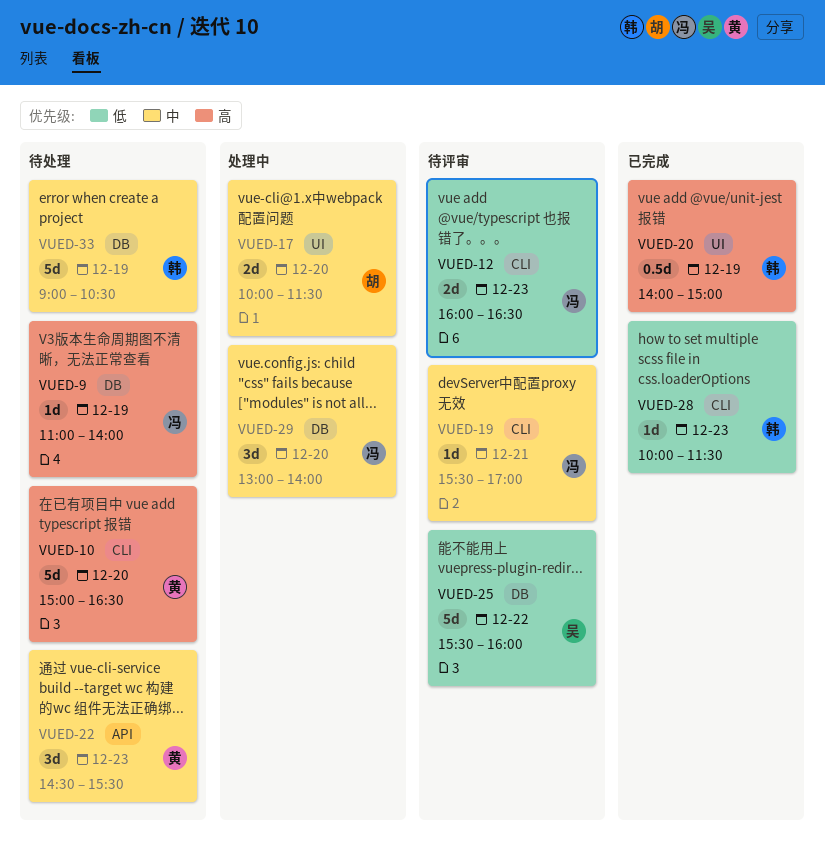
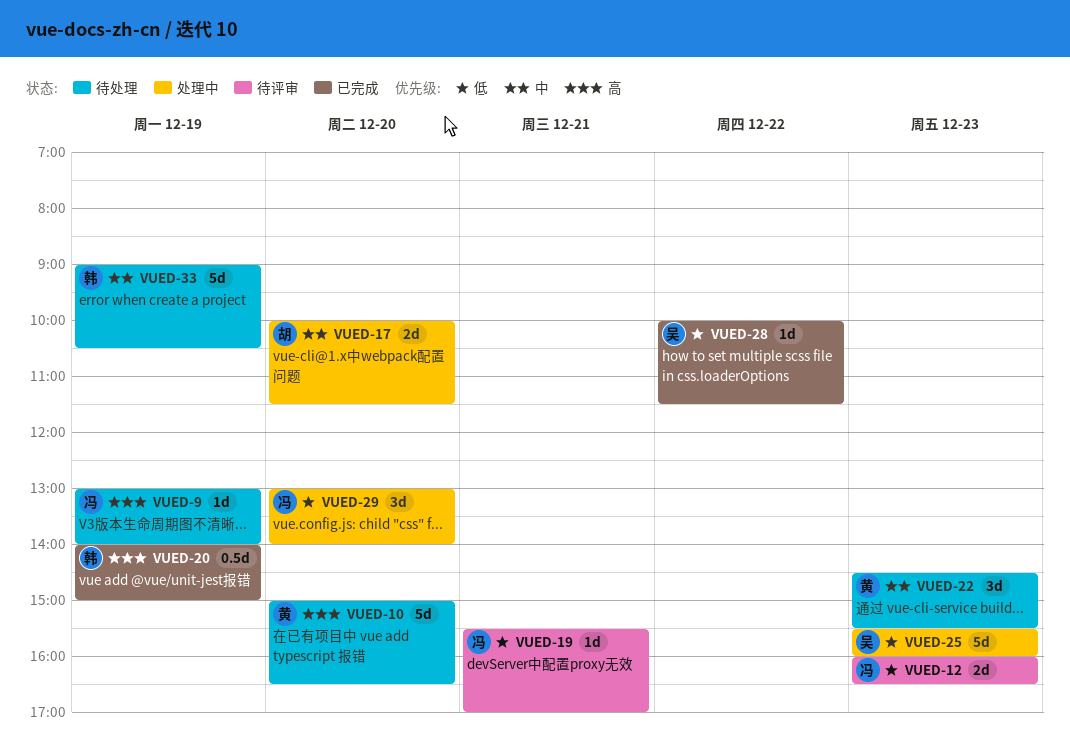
VUED-9, begins: 11:00 -> 13:00
VUED-19, priority: 中 -> 低
VUED-25, status: 待评审 -> 处理中
VUED-25, day: Dec 22 -> Dec 23
VUED-28, owner: 韩 -> 吴
VUED-28, day: Dec 23 -> Dec 22
VUED-29, priority: 中 -> 低

